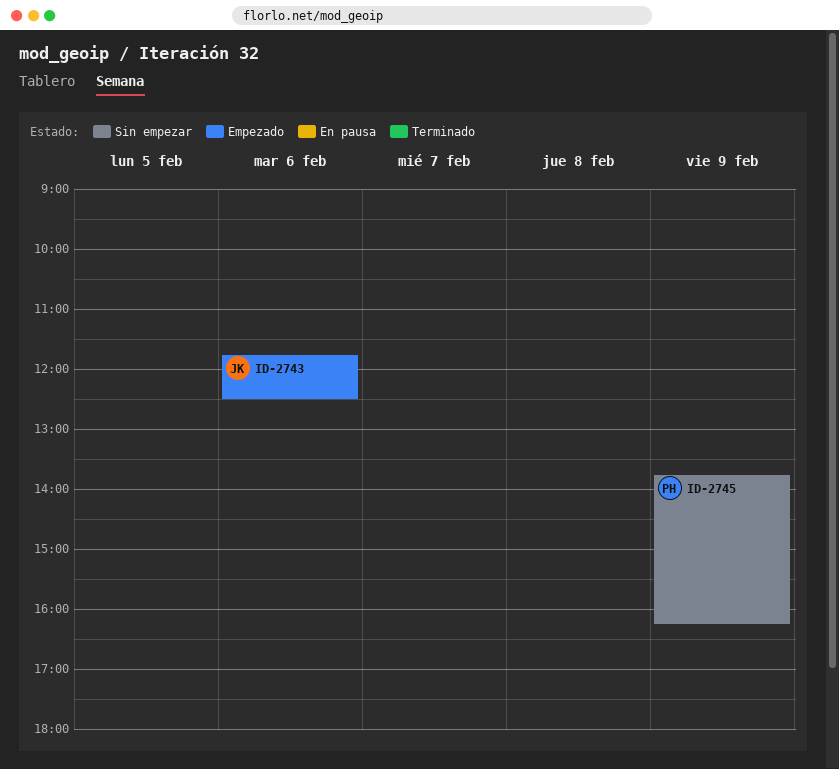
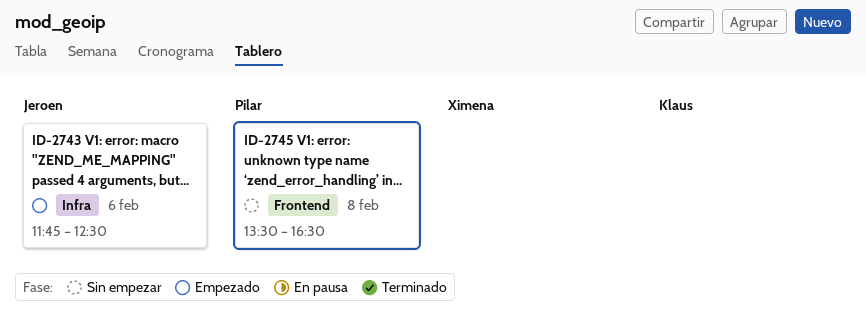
ID-2745, day: Feb 9 -> Feb 8
ID-2745, begins: 13:45 -> 13:30
ID-2745, ends: 16:15 -> 16:30

